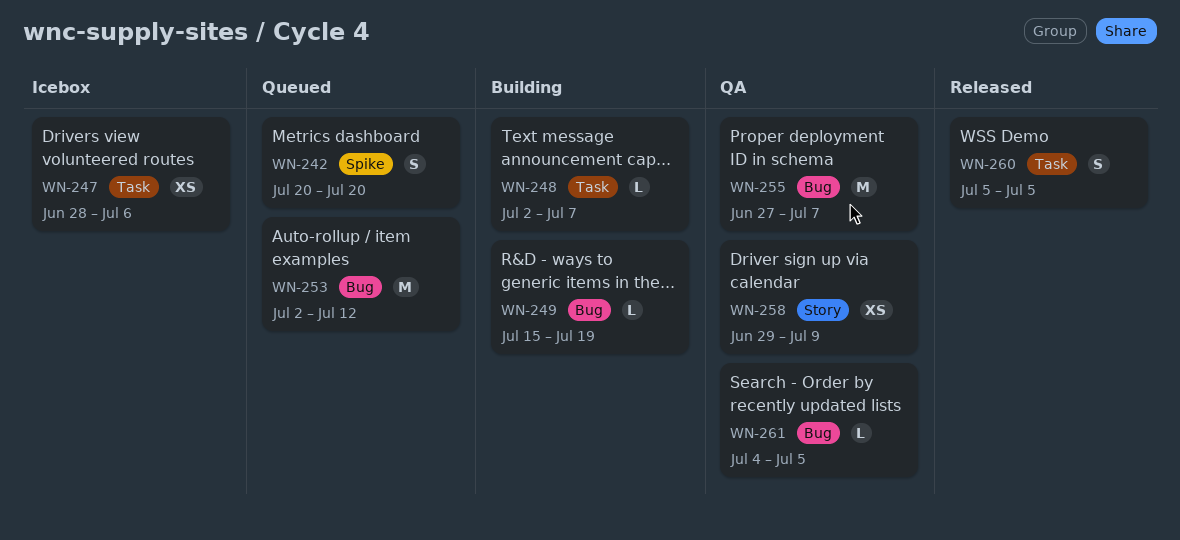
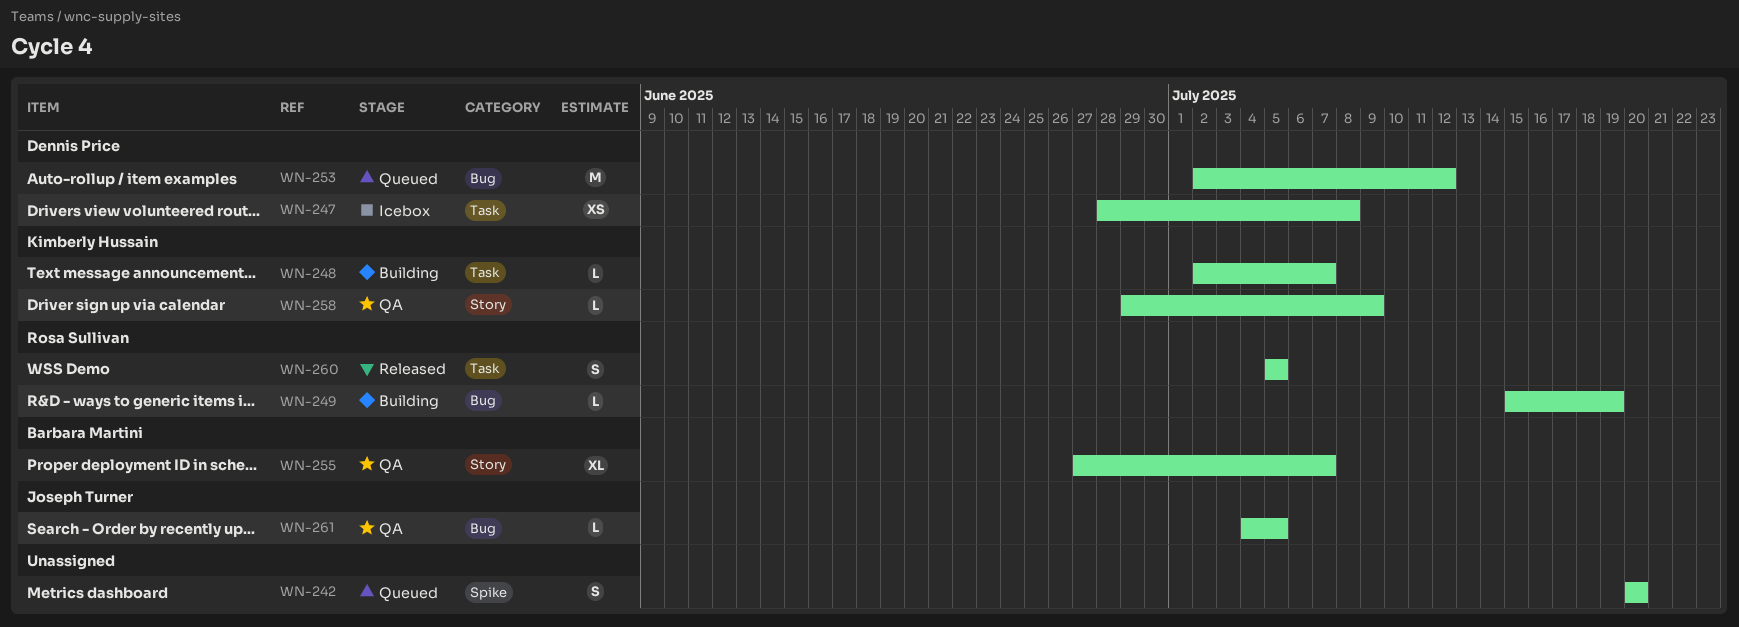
WN-247, due: Jul 6 -> Jul 8
WN-255, label: Bug -> Story
WN-255, estimate: M -> XL
WN-258, estimate: XS -> L

